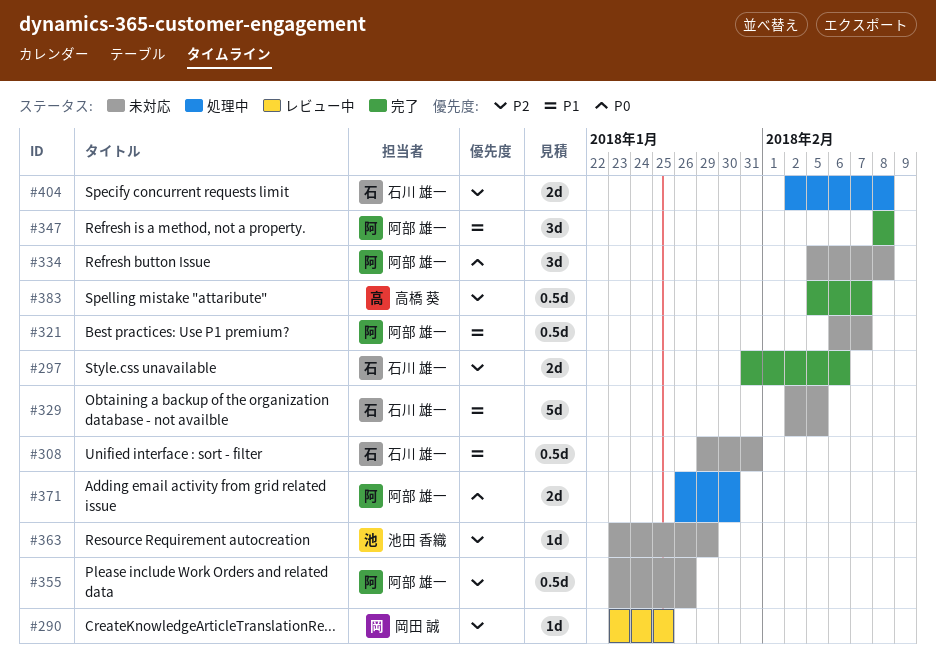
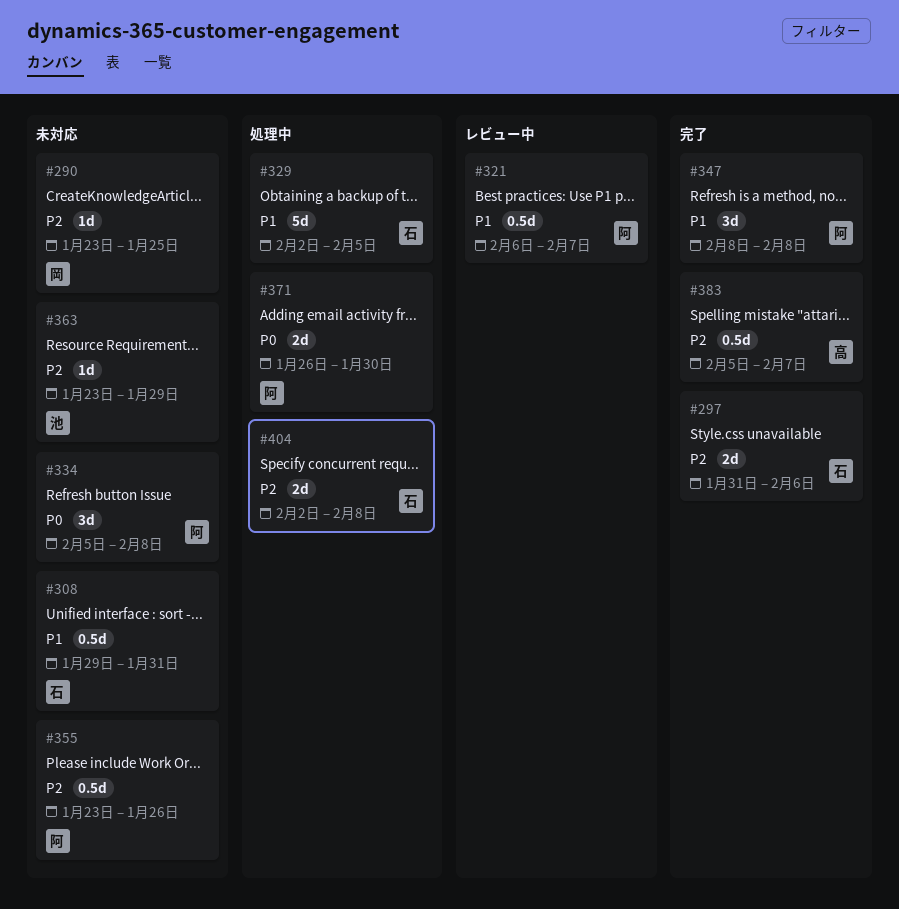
#290, status: レビュー中 -> 未対応
#321, status: 未対応 -> レビュー中
#329, status: 未対応 -> 処理中

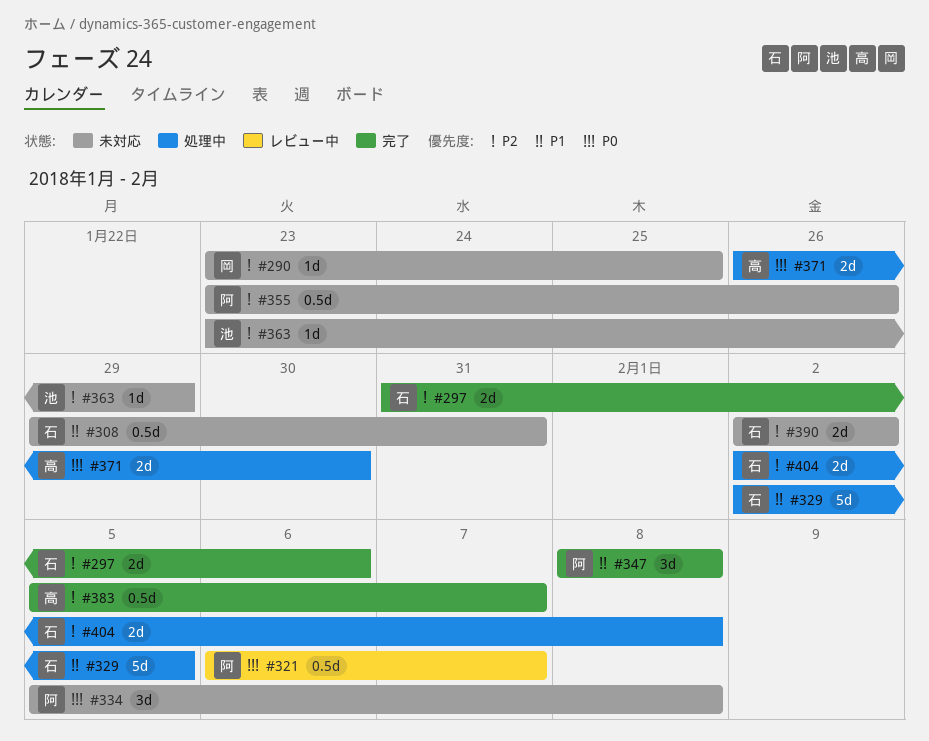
#321, priority: P1 -> P0
#371, owner: 阿 -> 高
#390: none -> present

